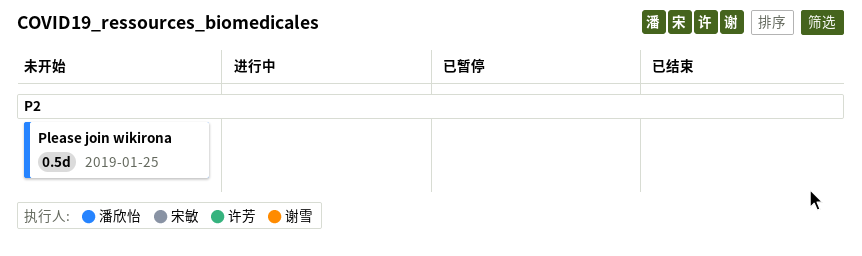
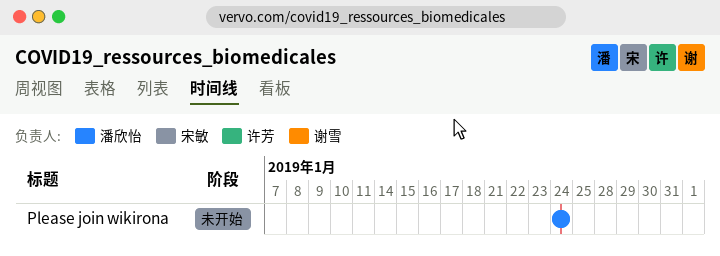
Please join wikirona, due: Jan 25 -> Jan 24

